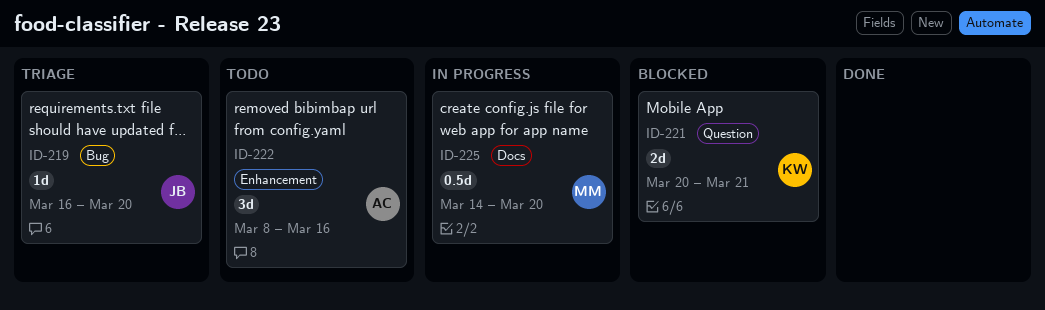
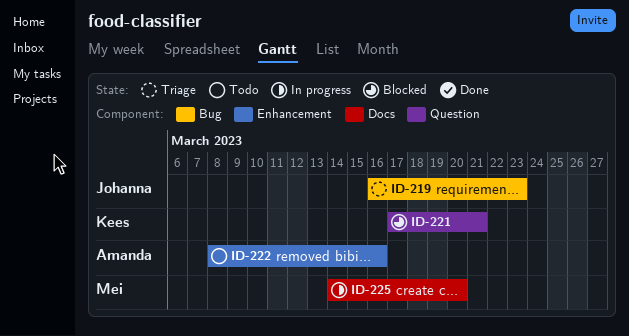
ID-219, due: Mar 20 -> Mar 23
ID-221, start: Mar 20 -> Mar 17

